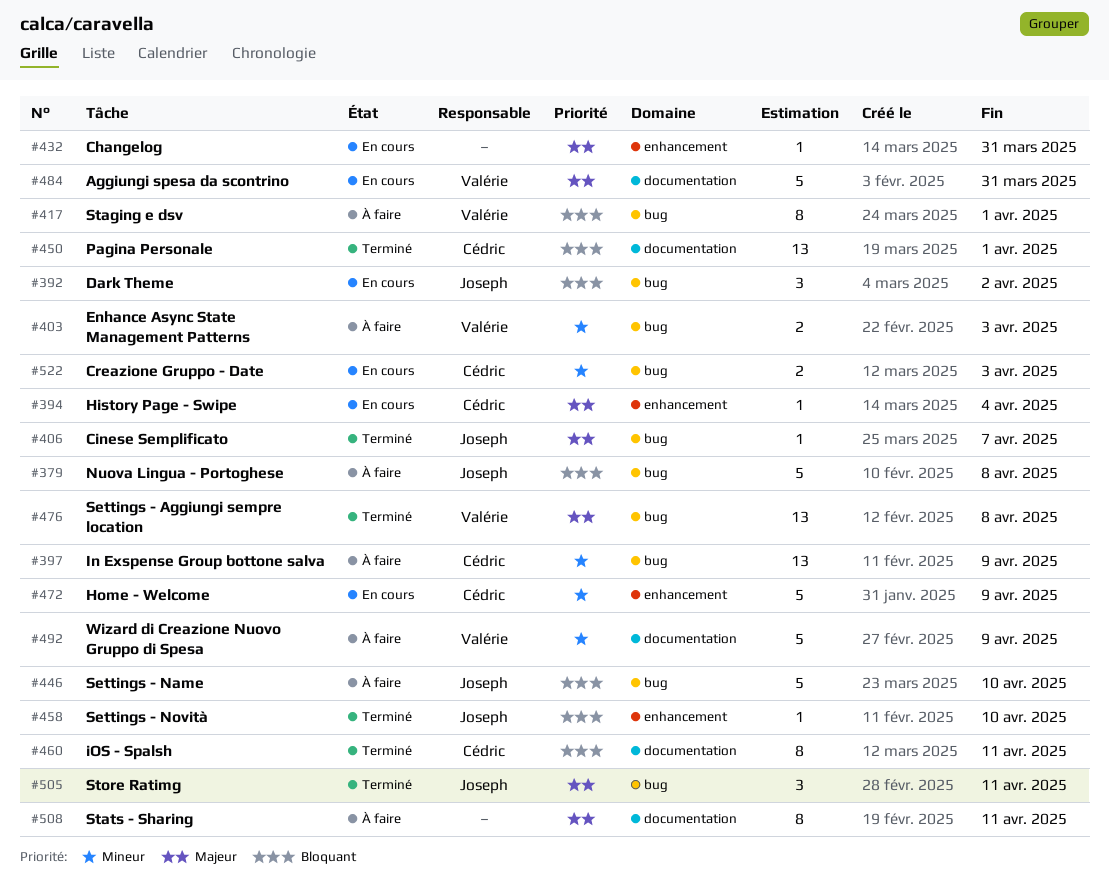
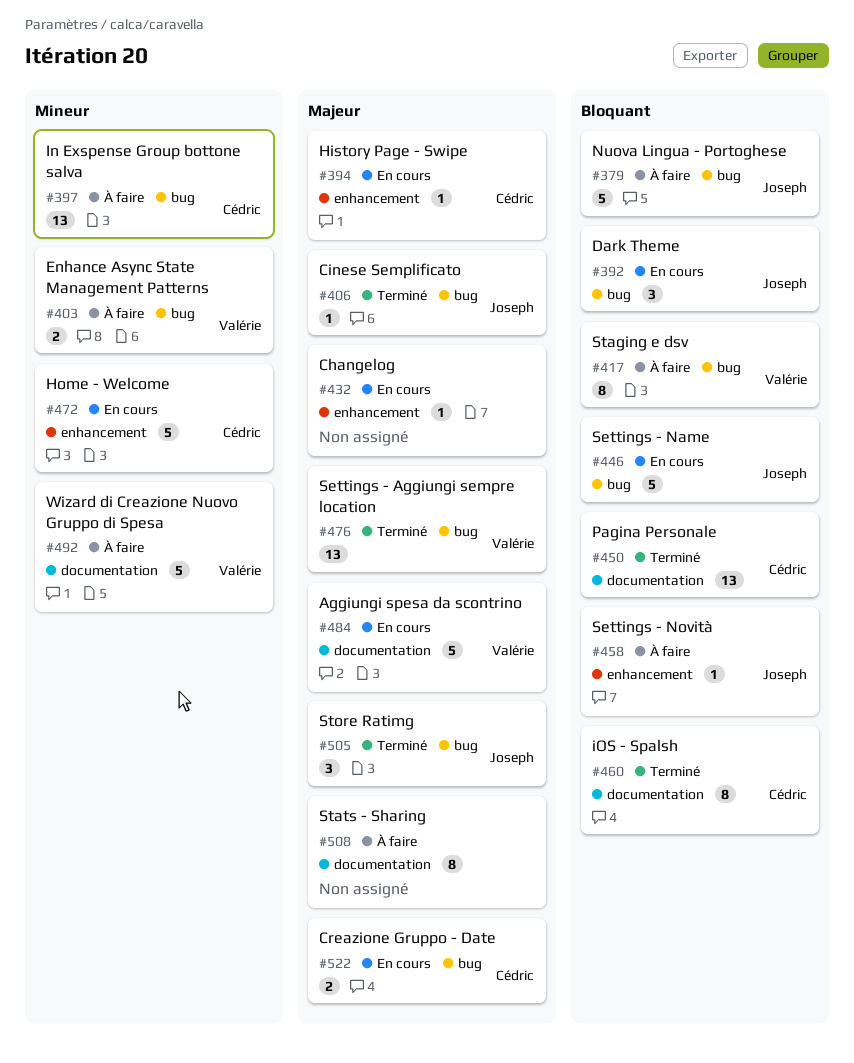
#446, status: À faire -> En cours
#458, status: Terminé -> À faire
#522, priority: Mineur -> Majeur

